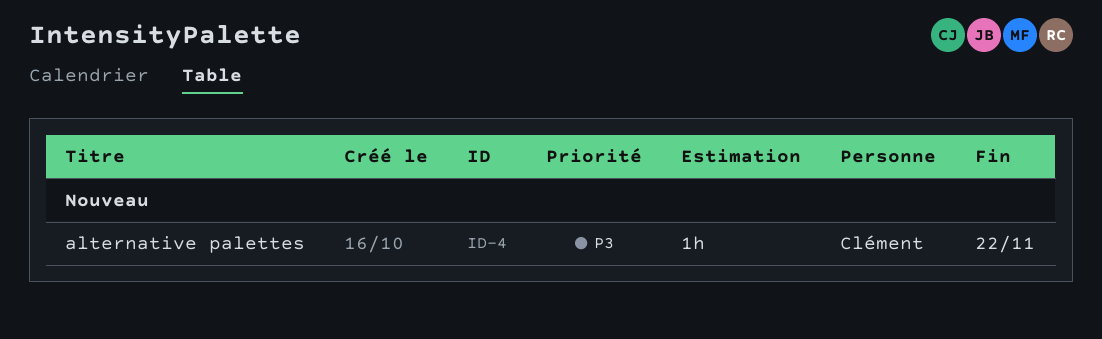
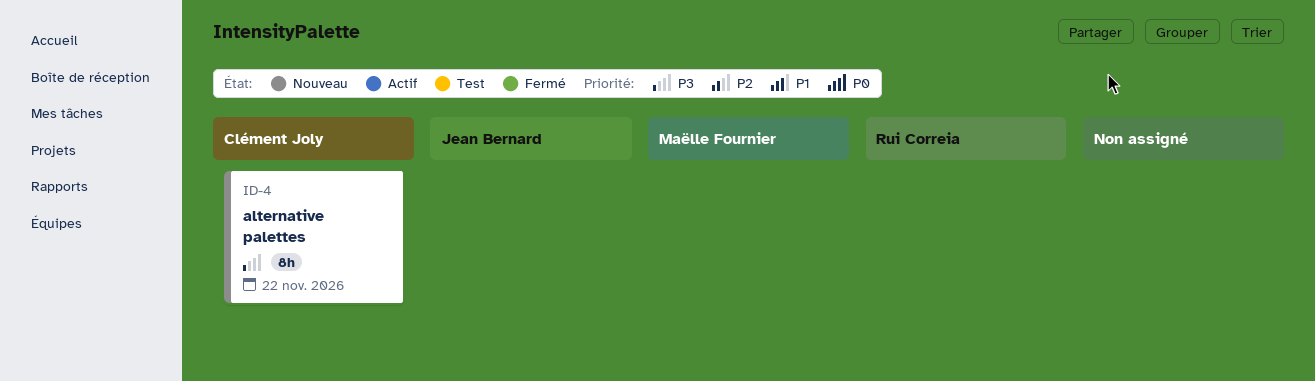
ID-4, estimate: 1h -> 8h

